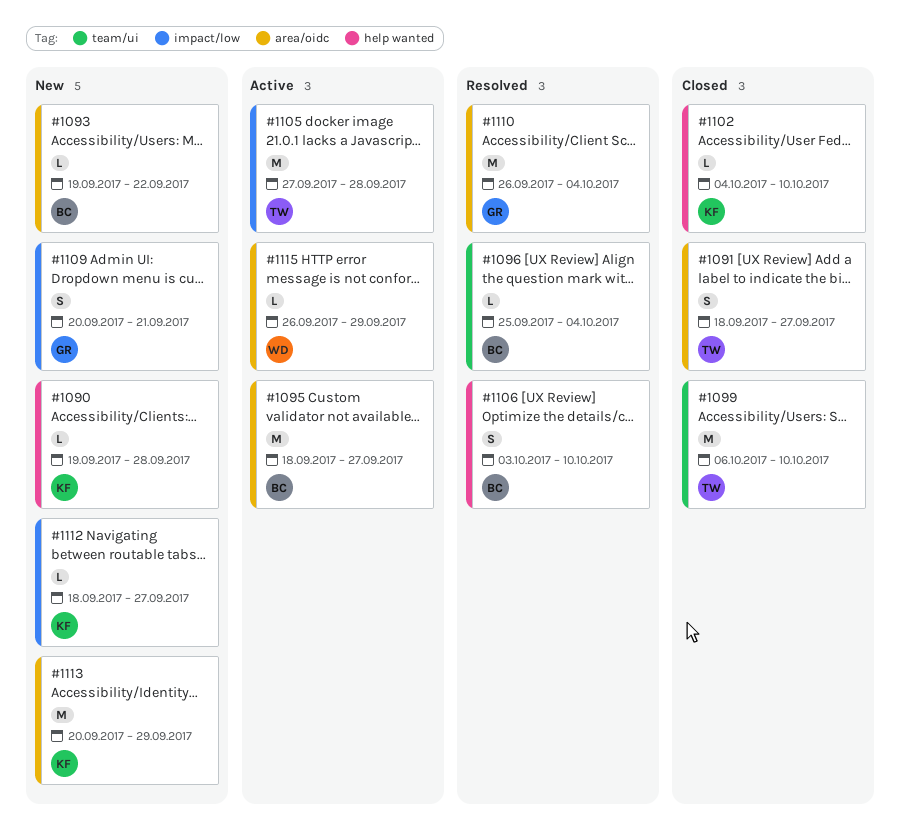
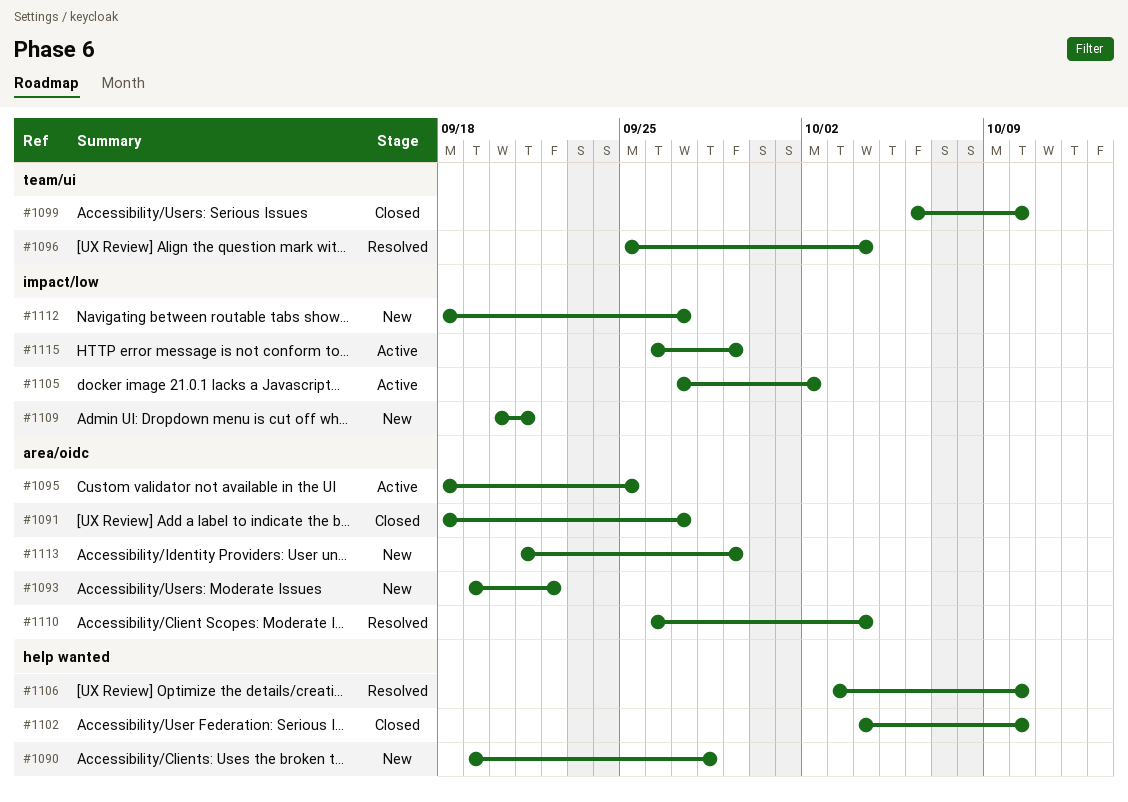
#1095, due: Sep 27 -> Sep 25
#1105, due: Sep 28 -> Oct 2
#1113, start: Sep 20 -> Sep 21
#1115, label: area/oidc -> impact/low

